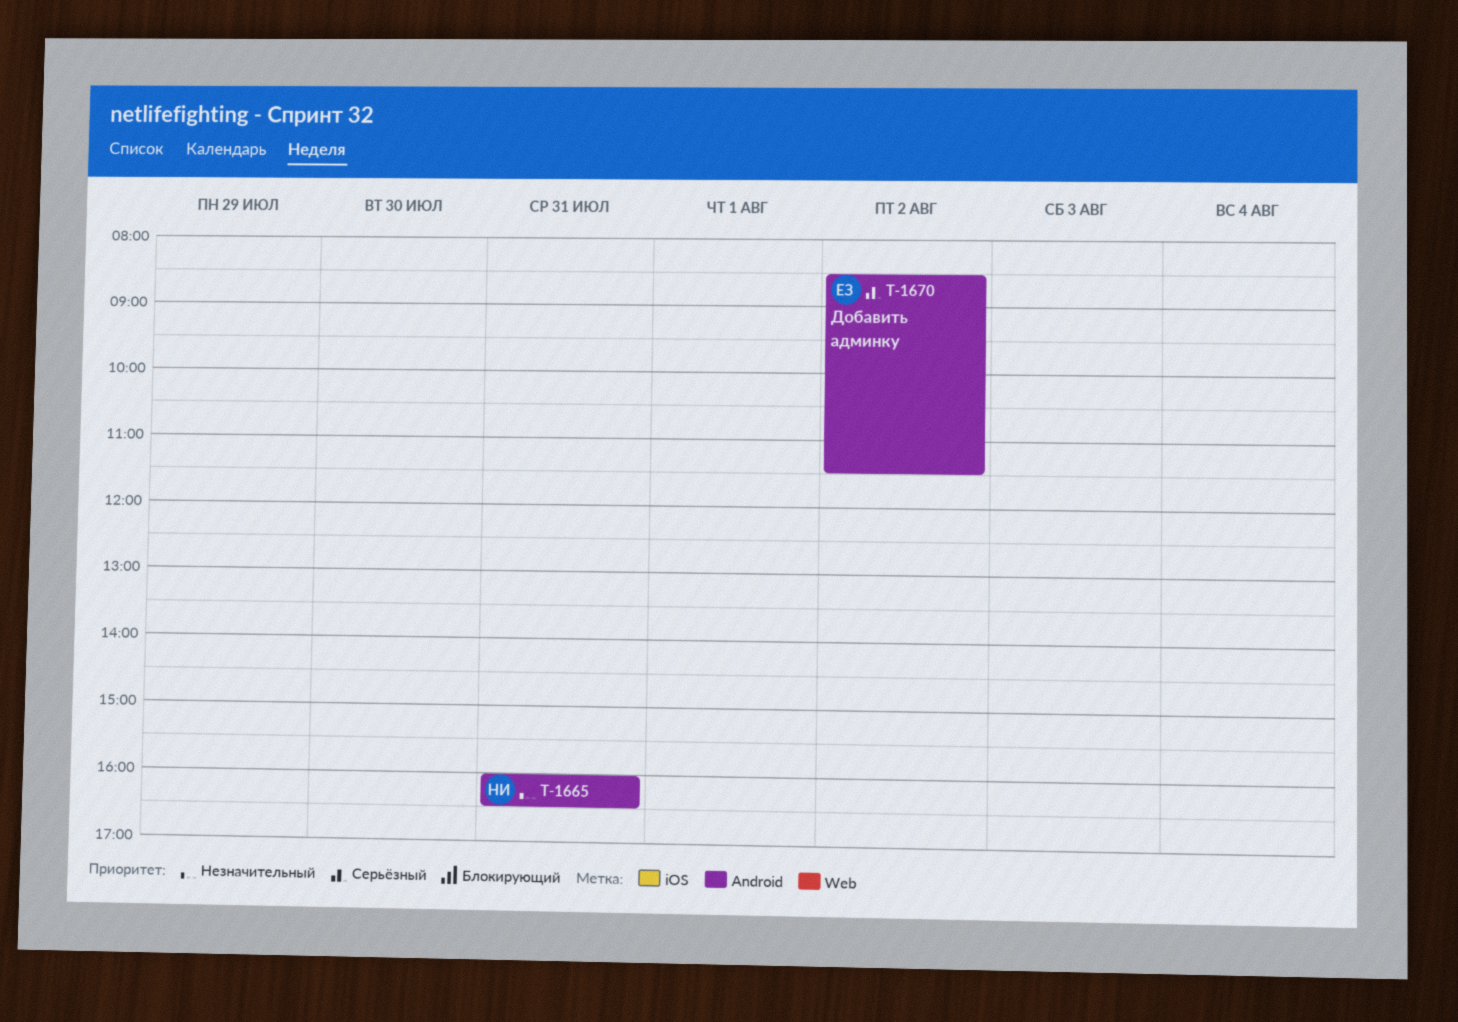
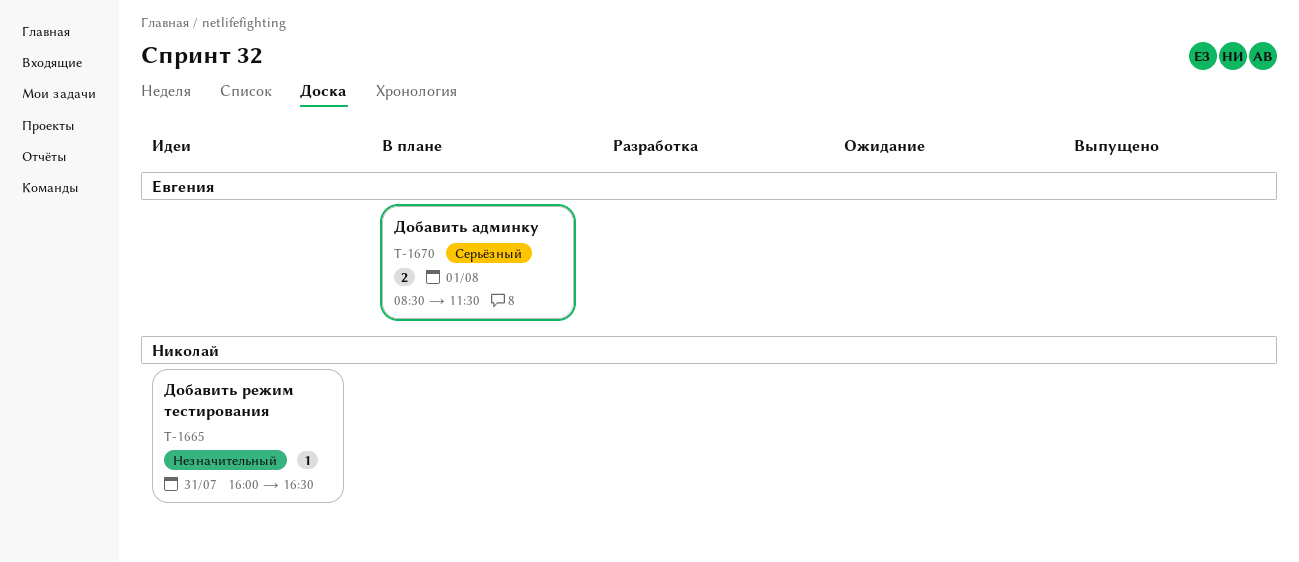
T-1670, day: Aug 2 -> Aug 1

